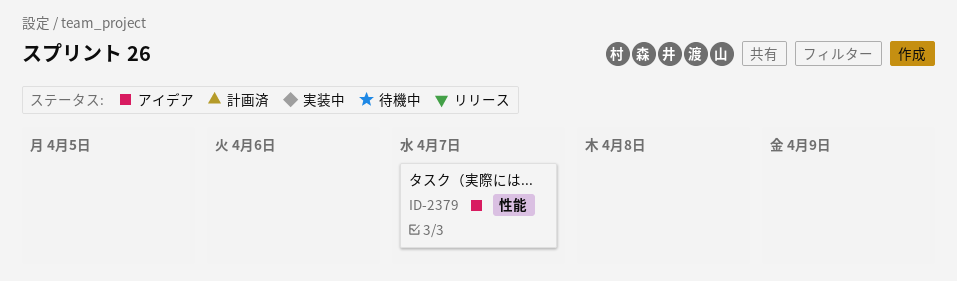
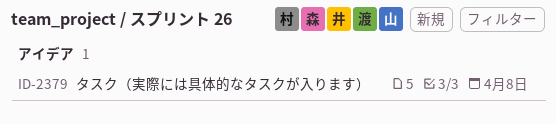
ID-2379, due: Apr 7 -> Apr 8

